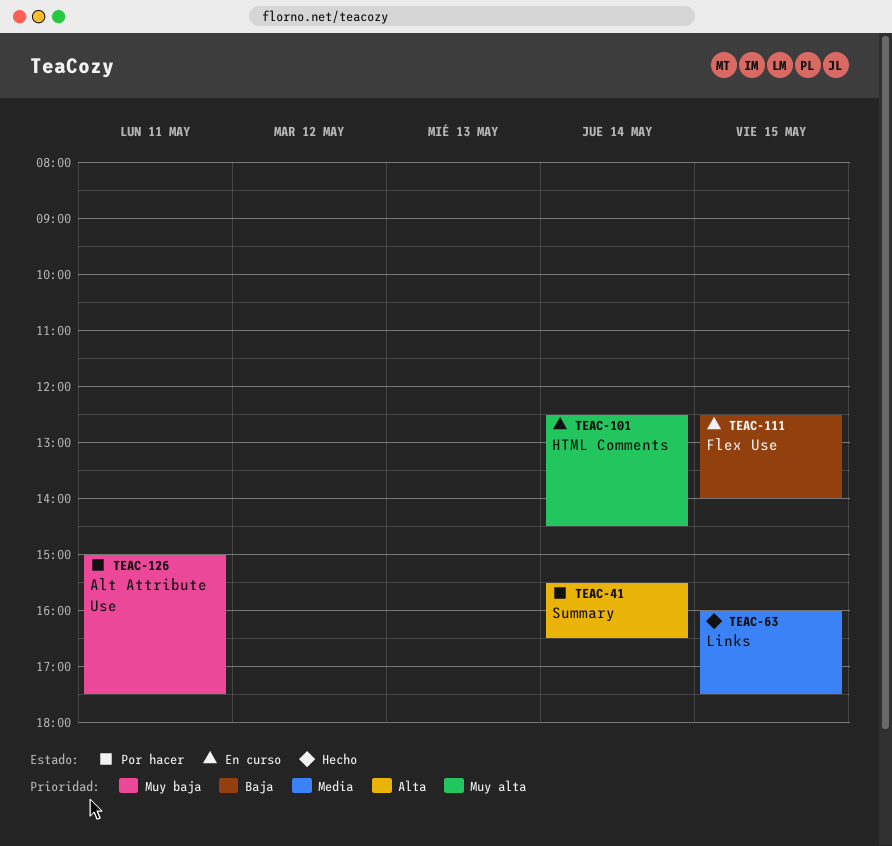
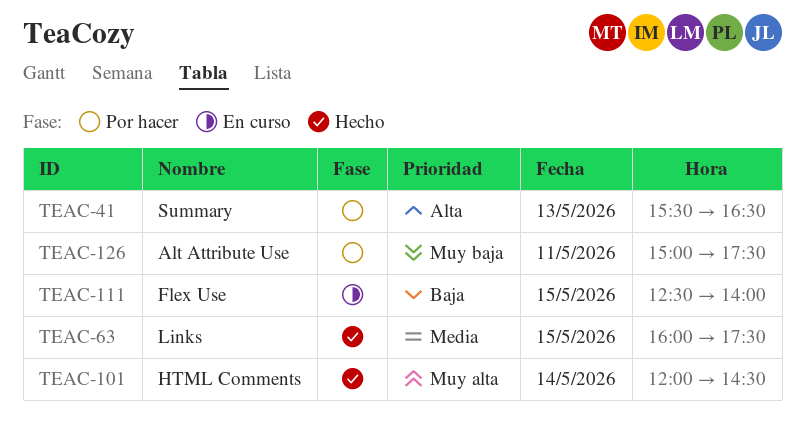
TEAC-41, day: May 14 -> May 13
TEAC-101, status: En curso -> Hecho
TEAC-101, begins: 12:30 -> 12:00

